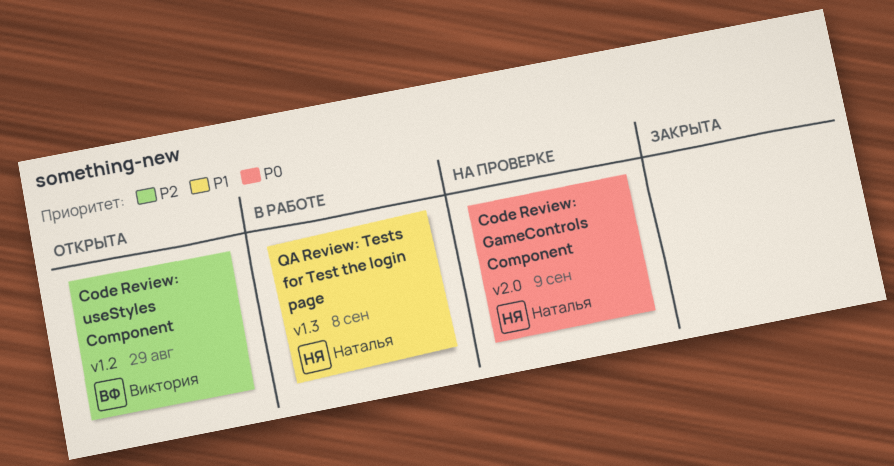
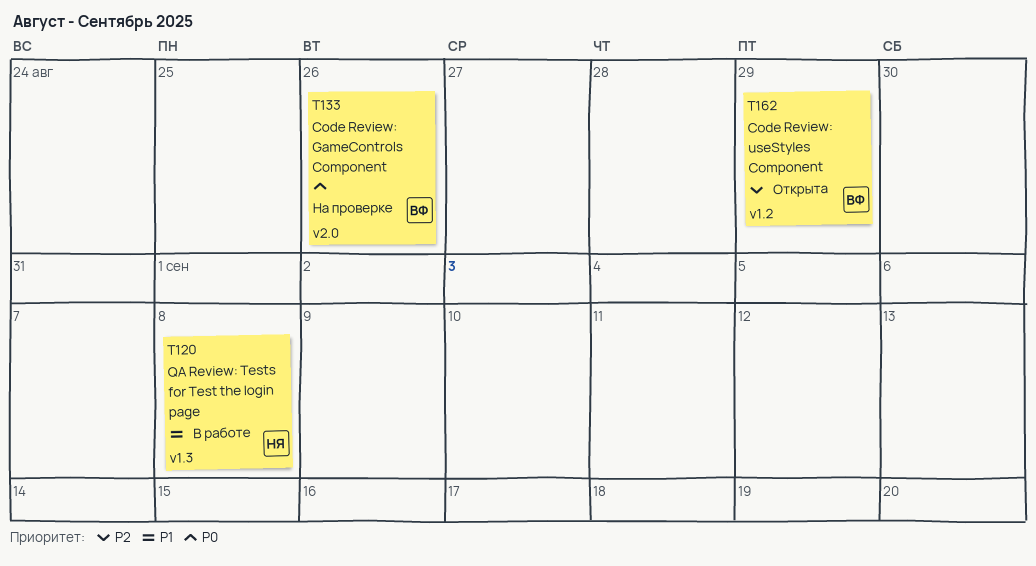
Code Review: GameControls Component, owner: Наталья -> Виктория
Code Review: GameControls Component, due: Sep 9 -> Aug 26

